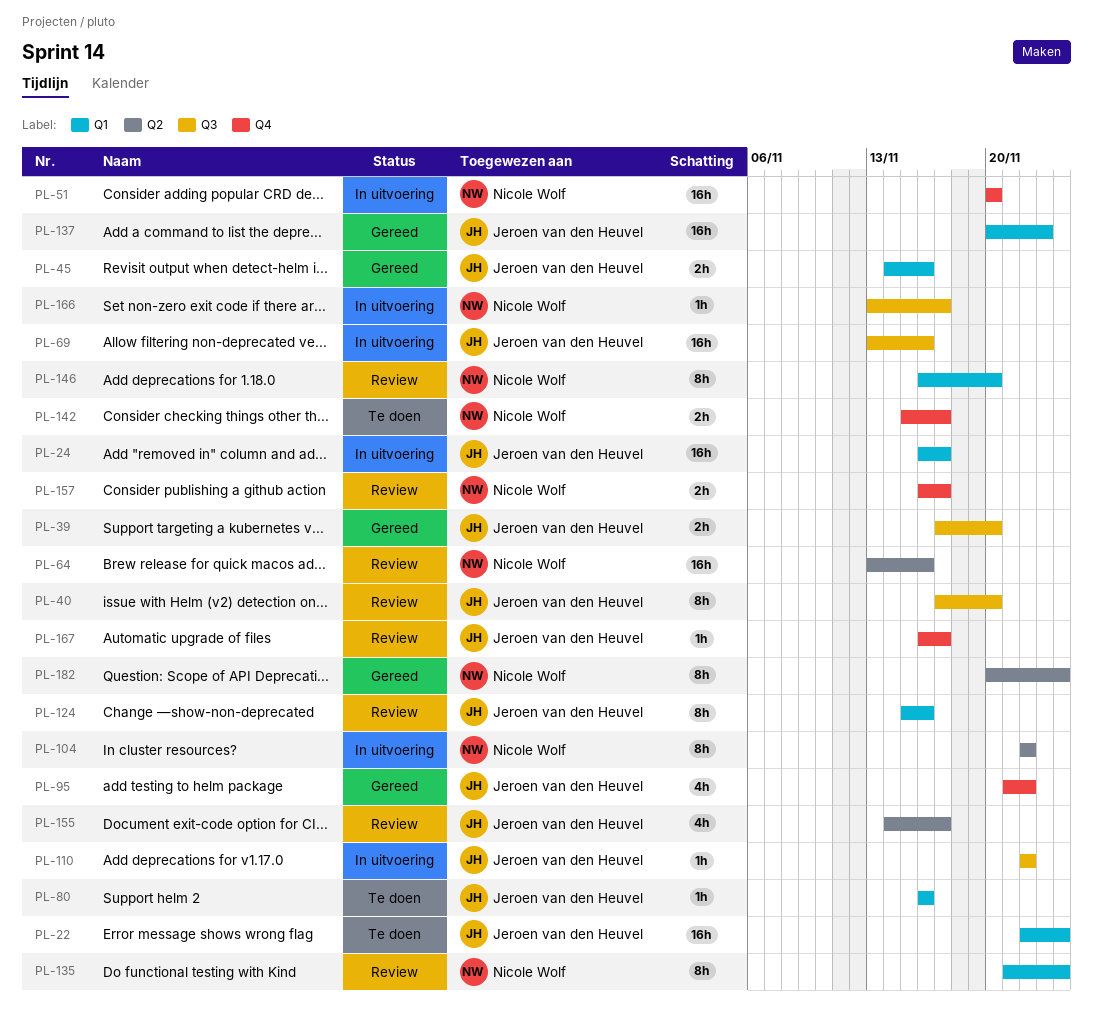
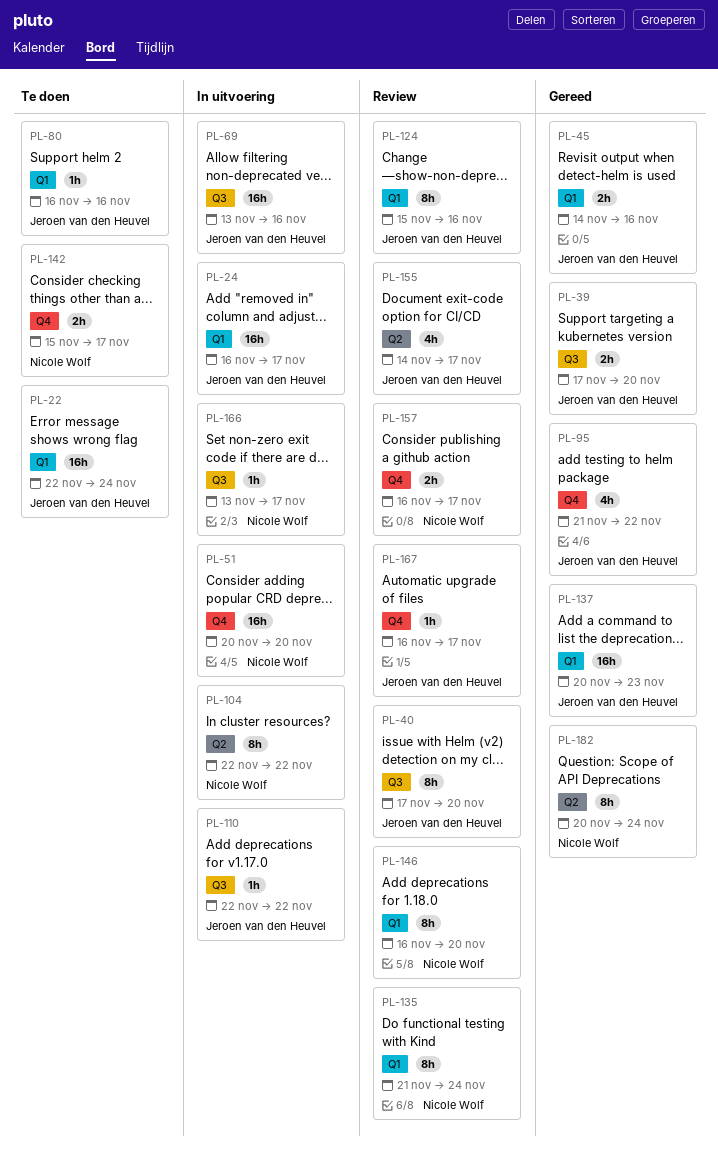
PL-64: present -> none

